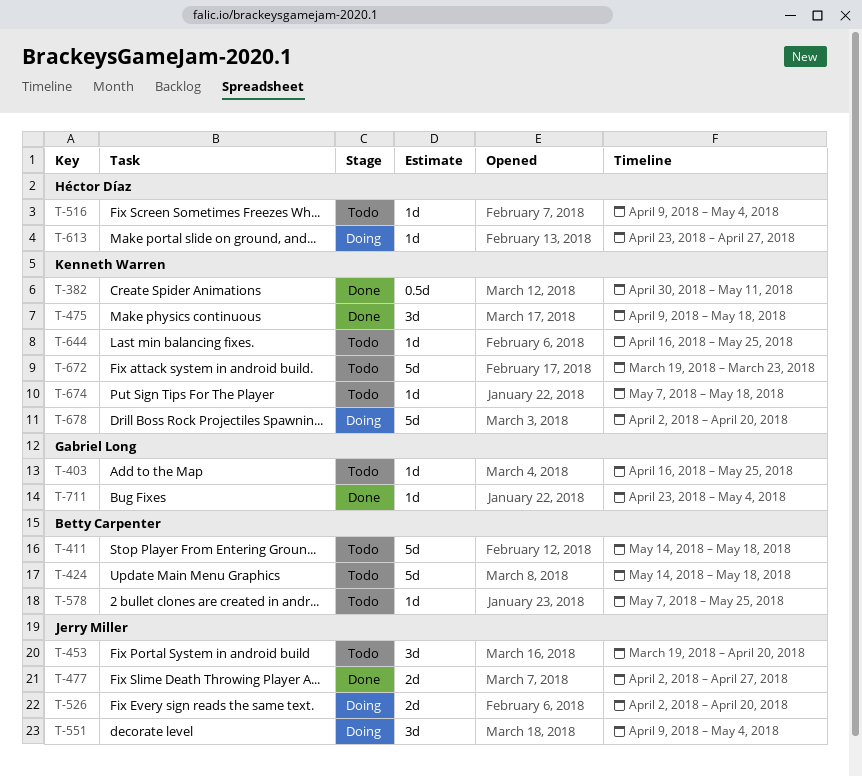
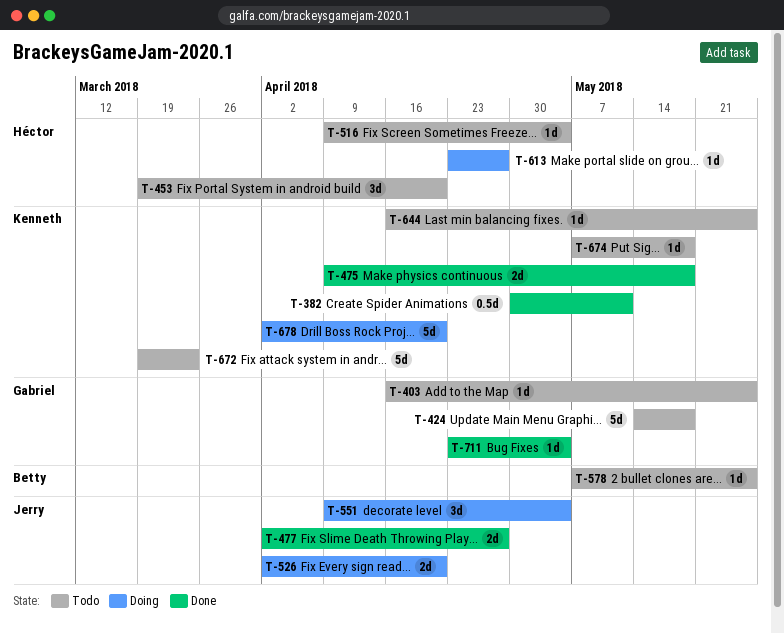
T-411: present -> none
T-424, owner: Betty Carpenter -> Gabriel Long
T-453, owner: Jerry Miller -> Héctor Díaz
T-475, estimate: 3d -> 2d

